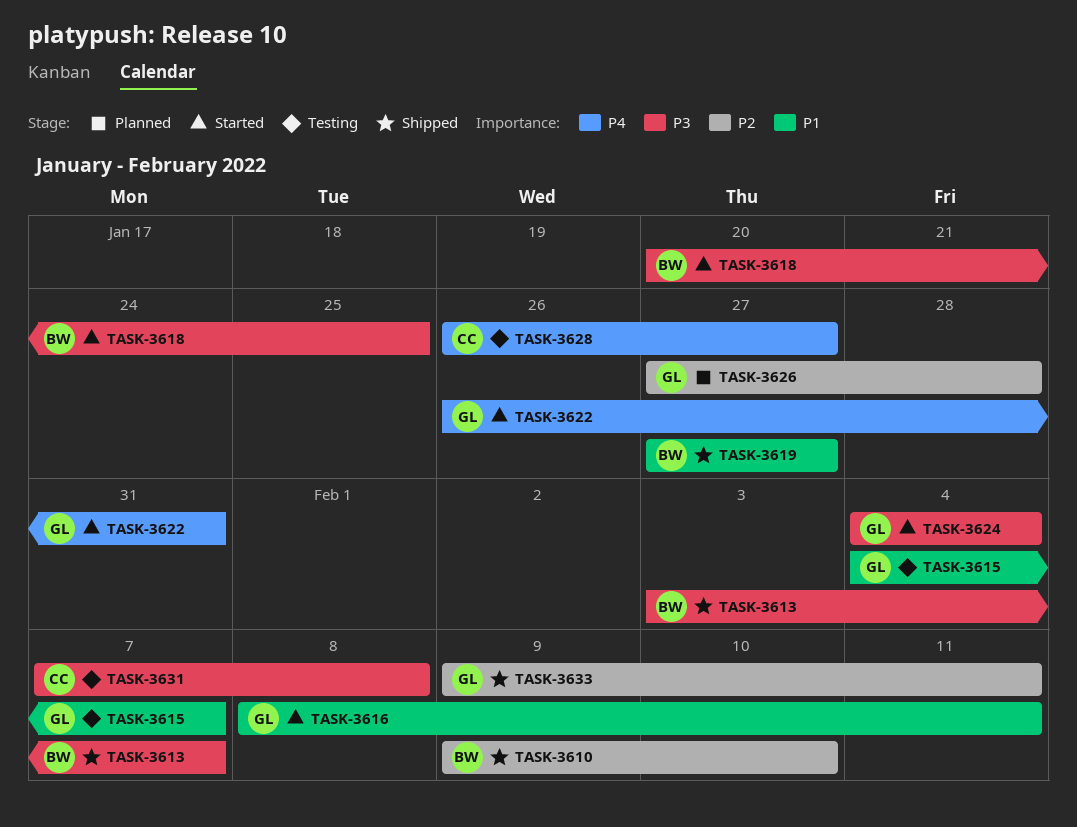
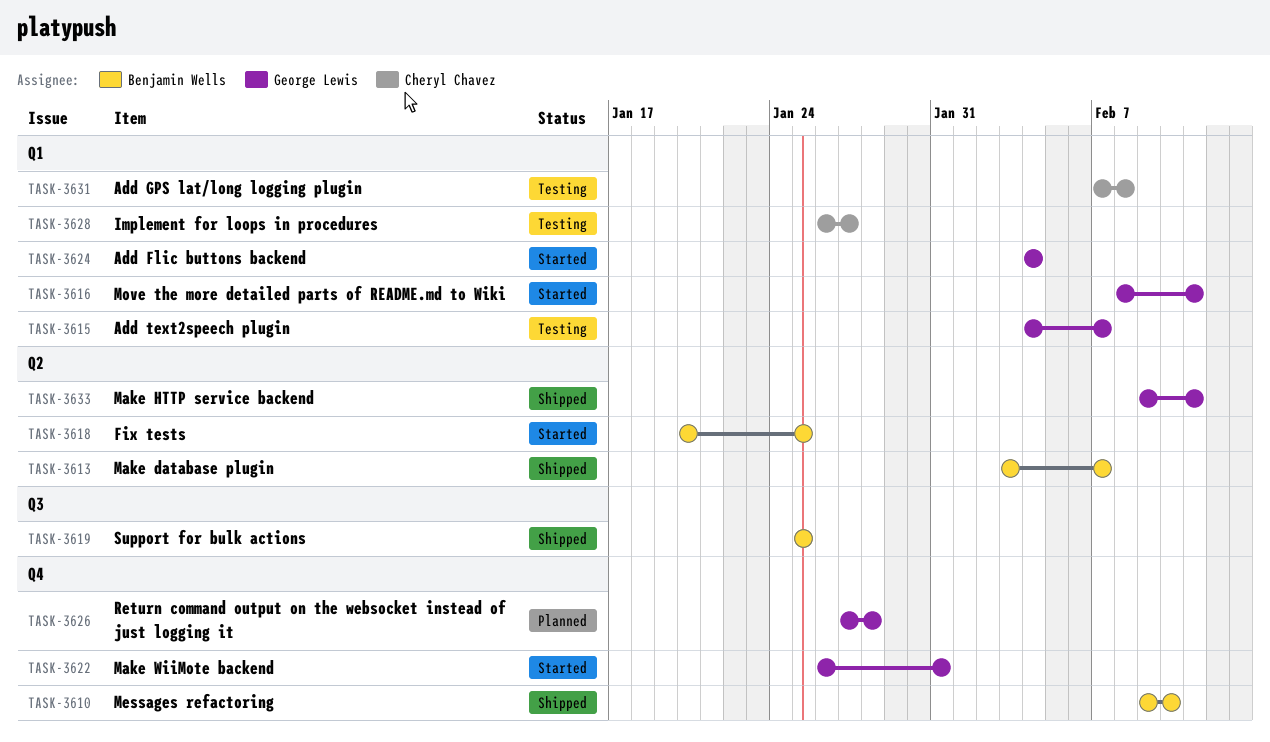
TASK-3619, start: Jan 27 -> Jan 25
TASK-3619, due: Jan 27 -> Jan 25

